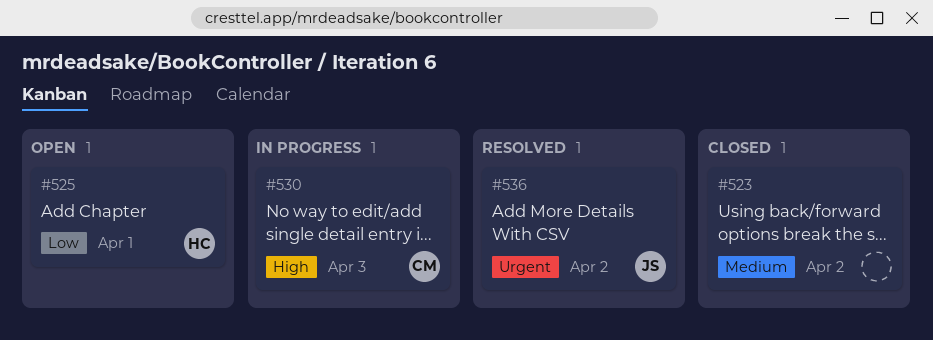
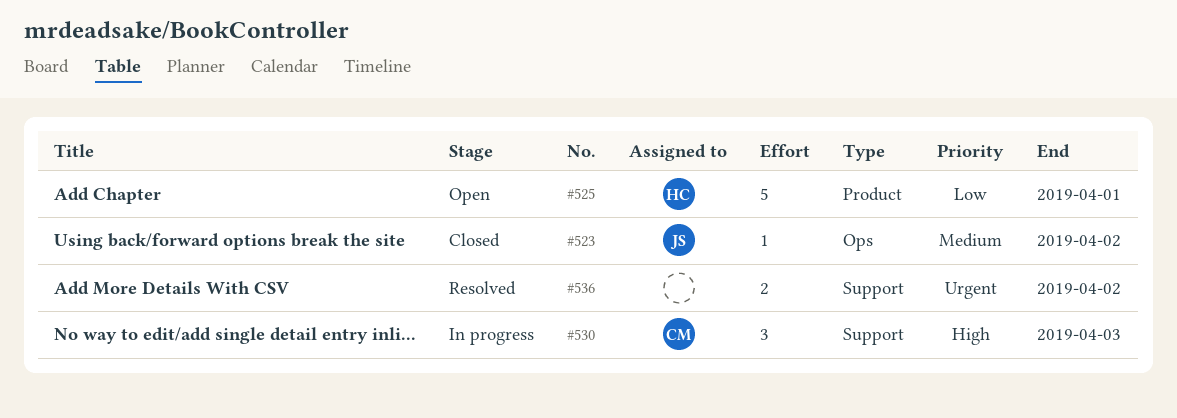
#523, owner: none -> JS
#536, owner: JS -> none

